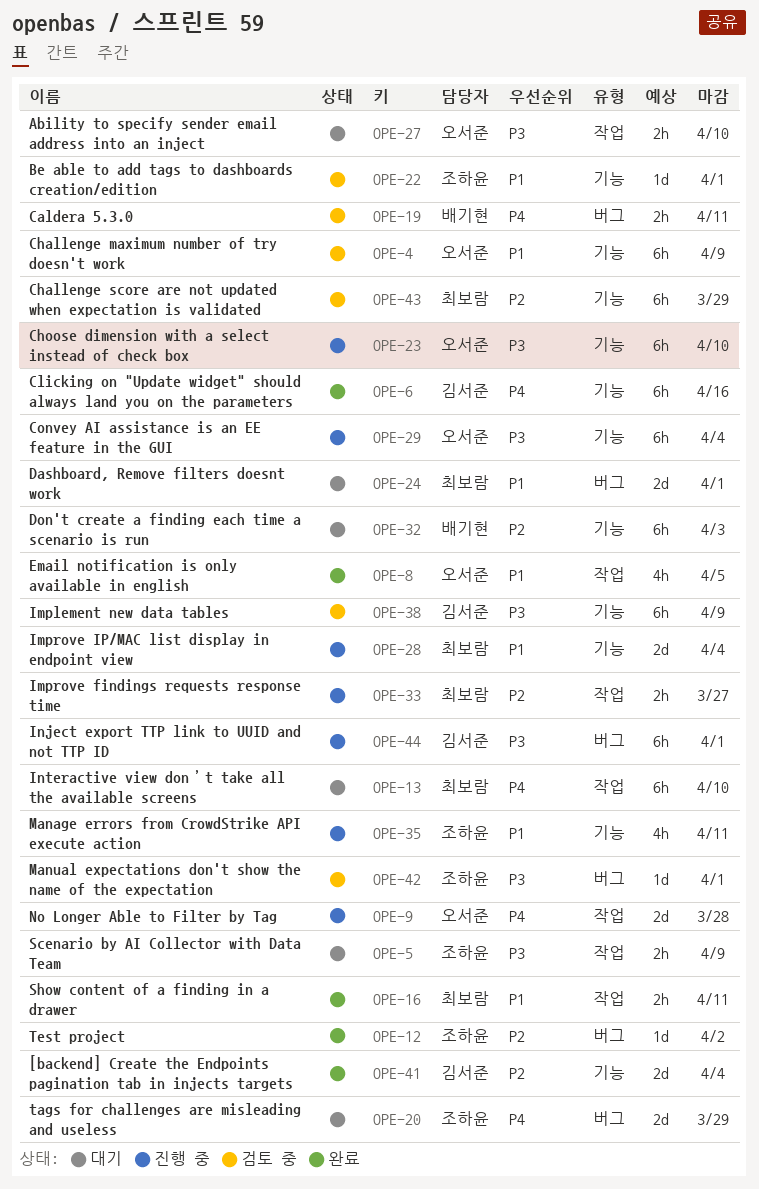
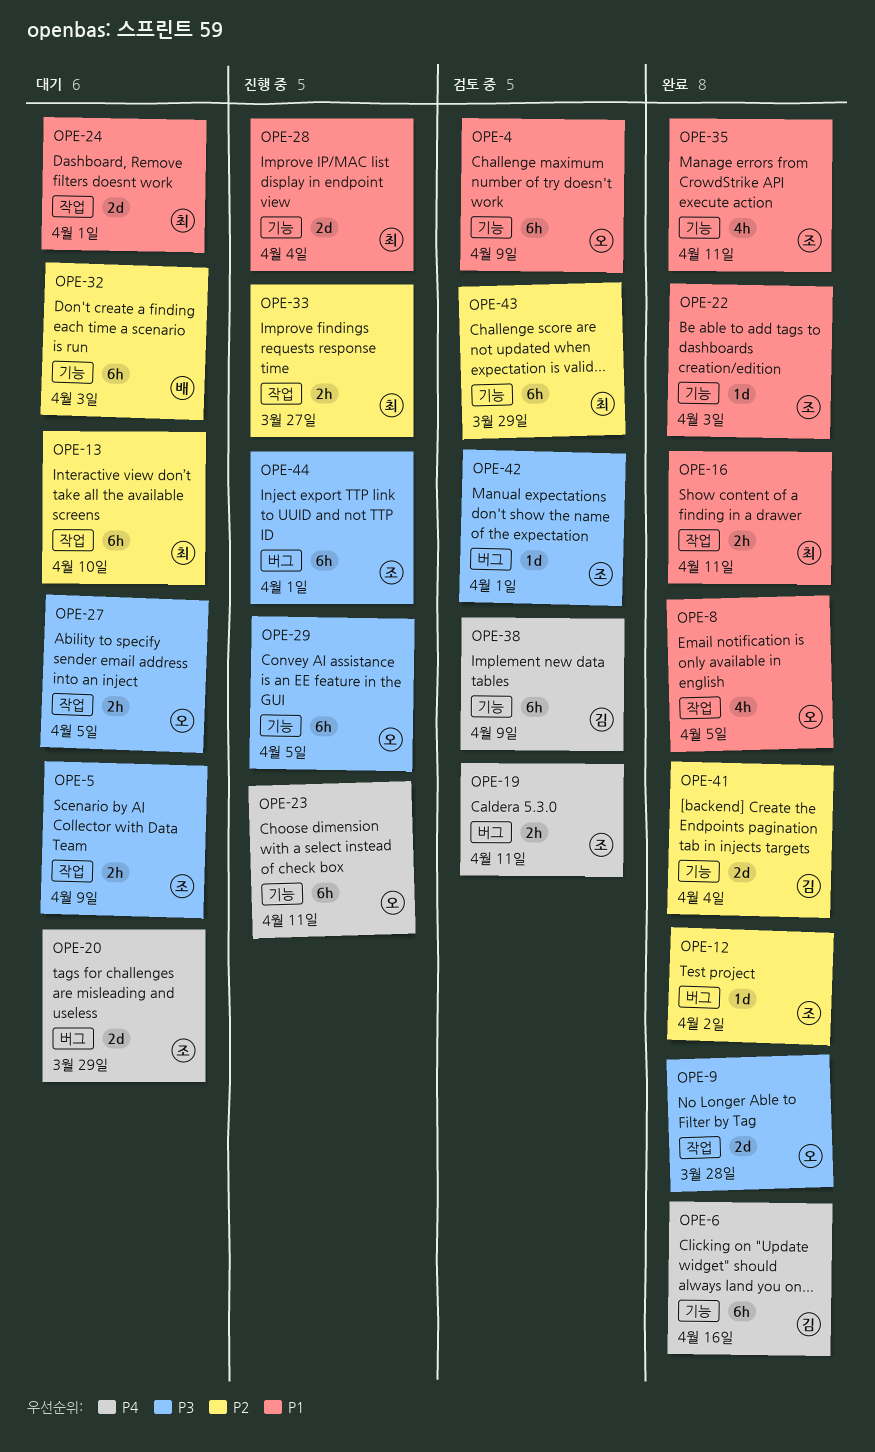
OPE-9, status: 진행 중 -> 완료
OPE-9, priority: P4 -> P3
OPE-13, priority: P4 -> P2
OPE-19, owner: 배기현 -> 조하윤
OPE-22, status: 검토 중 -> 완료
OPE-22, due: Apr 1 -> Apr 3
OPE-23, priority: P3 -> P4
OPE-23, due: Apr 10 -> Apr 11
OPE-24, label: 버그 -> 작업
OPE-27, due: Apr 10 -> Apr 5
OPE-29, due: Apr 4 -> Apr 5
OPE-35, status: 진행 중 -> 완료
OPE-38, priority: P3 -> P4
OPE-44, owner: 김서준 -> 조하윤

